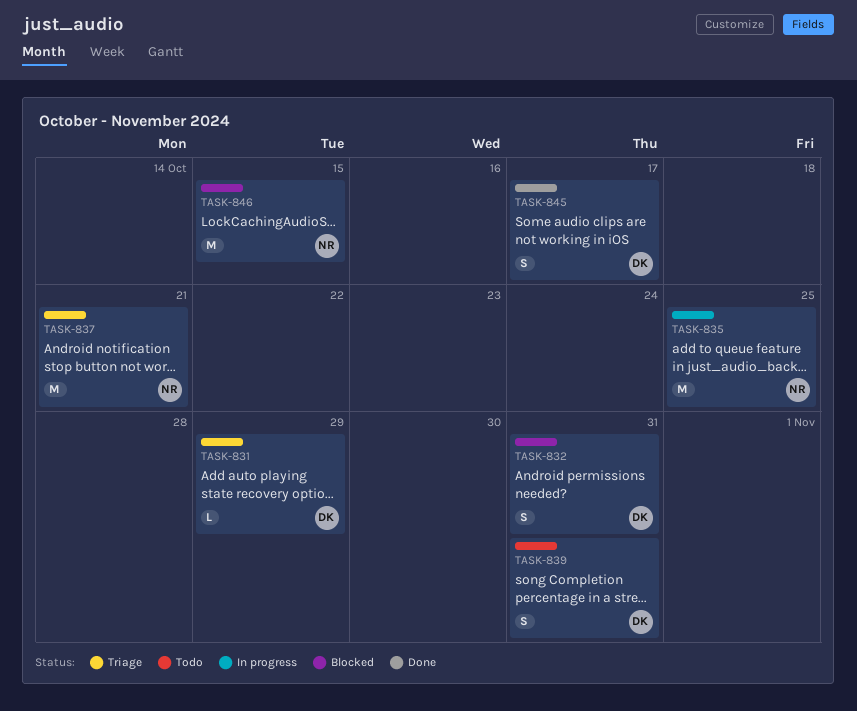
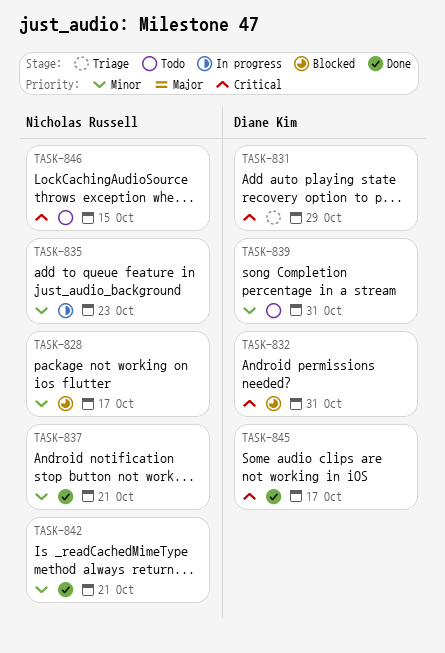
TASK-828: none -> present
TASK-835, due: Oct 25 -> Oct 23
TASK-837, status: Triage -> Done
TASK-842: none -> present
TASK-846, status: Blocked -> Todo

